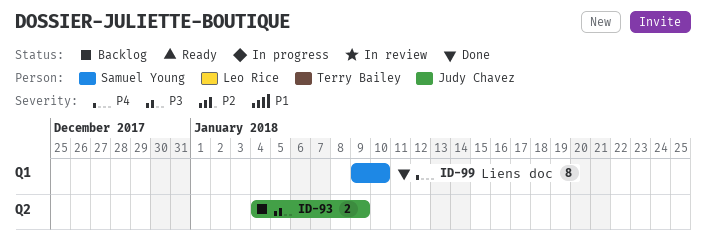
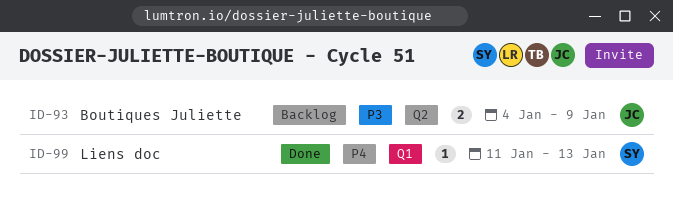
ID-99, estimate: 8 -> 1
ID-99, start: Jan 9 -> Jan 11
ID-99, due: Jan 10 -> Jan 13

